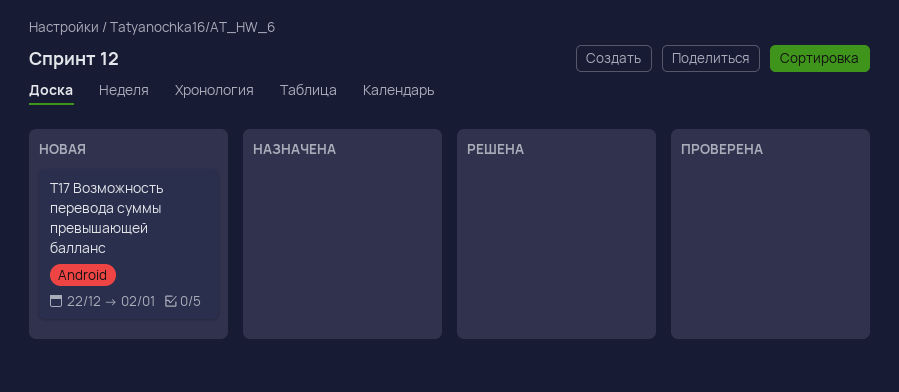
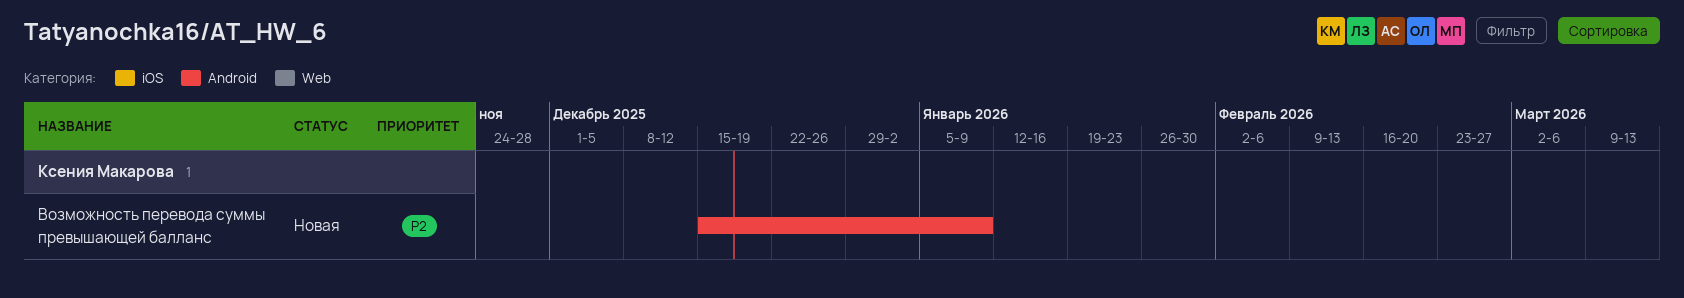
Возможность перевода суммы превышающей балланс, start: Dec 22 -> Dec 15
Возможность перевода суммы превышающей балланс, due: Jan 2 -> Jan 9

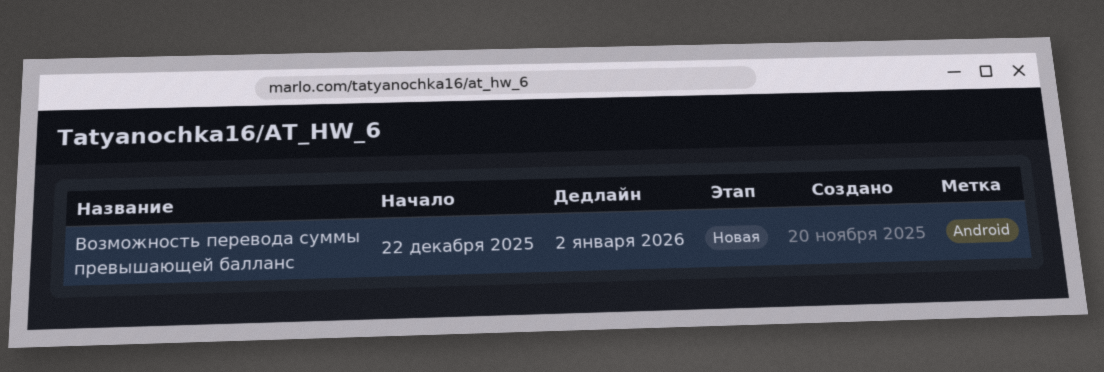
Возможность перевода суммы превышающей балланс, start: Dec 15 -> Dec 22
Возможность перевода суммы превышающей балланс, due: Jan 9 -> Jan 2

